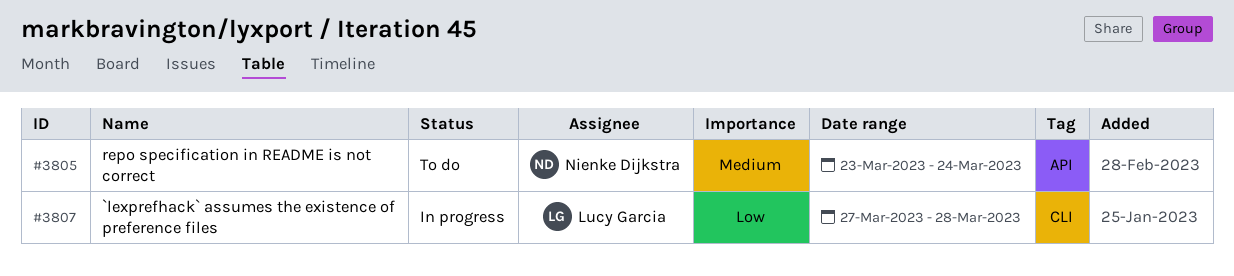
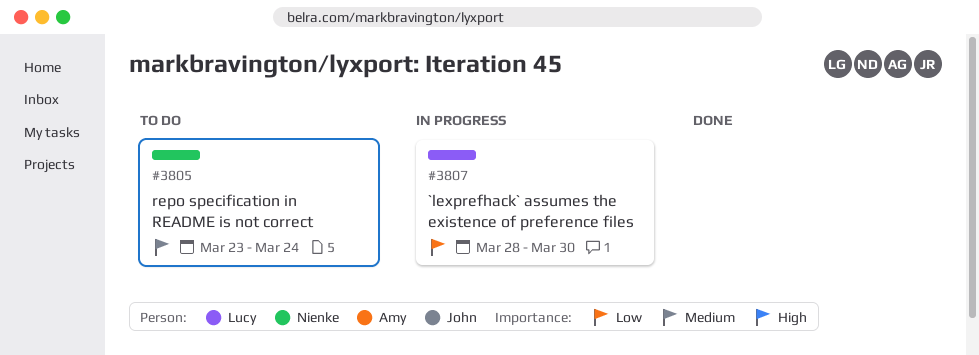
#3807, start: Mar 27 -> Mar 28
#3807, due: Mar 28 -> Mar 30

